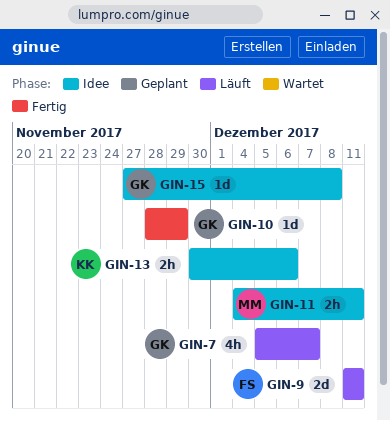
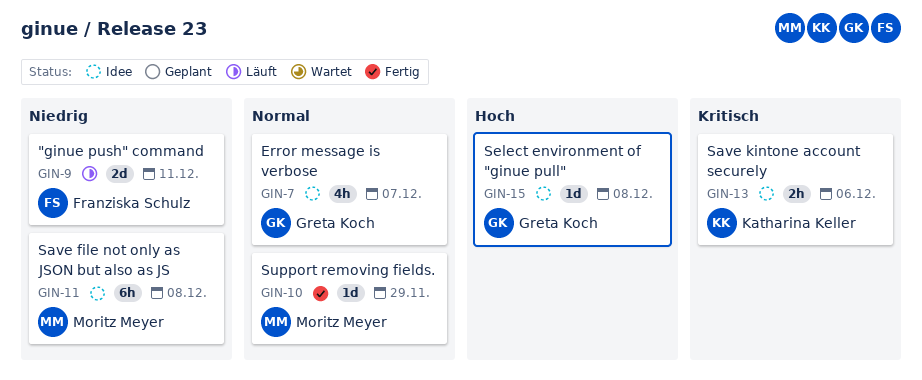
GIN-7, status: Läuft -> Idee
GIN-10, owner: Greta Koch -> Moritz Meyer
GIN-11, estimate: 2h -> 6h
GIN-11, due: Dec 11 -> Dec 8

